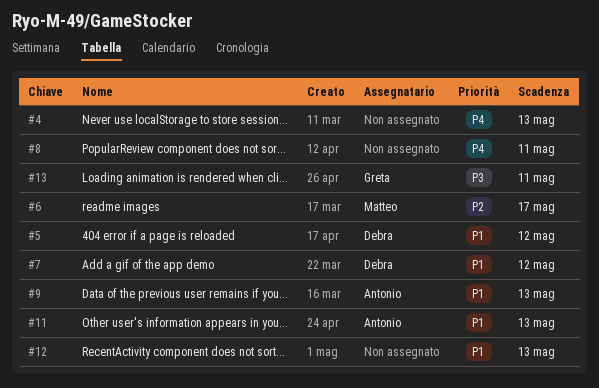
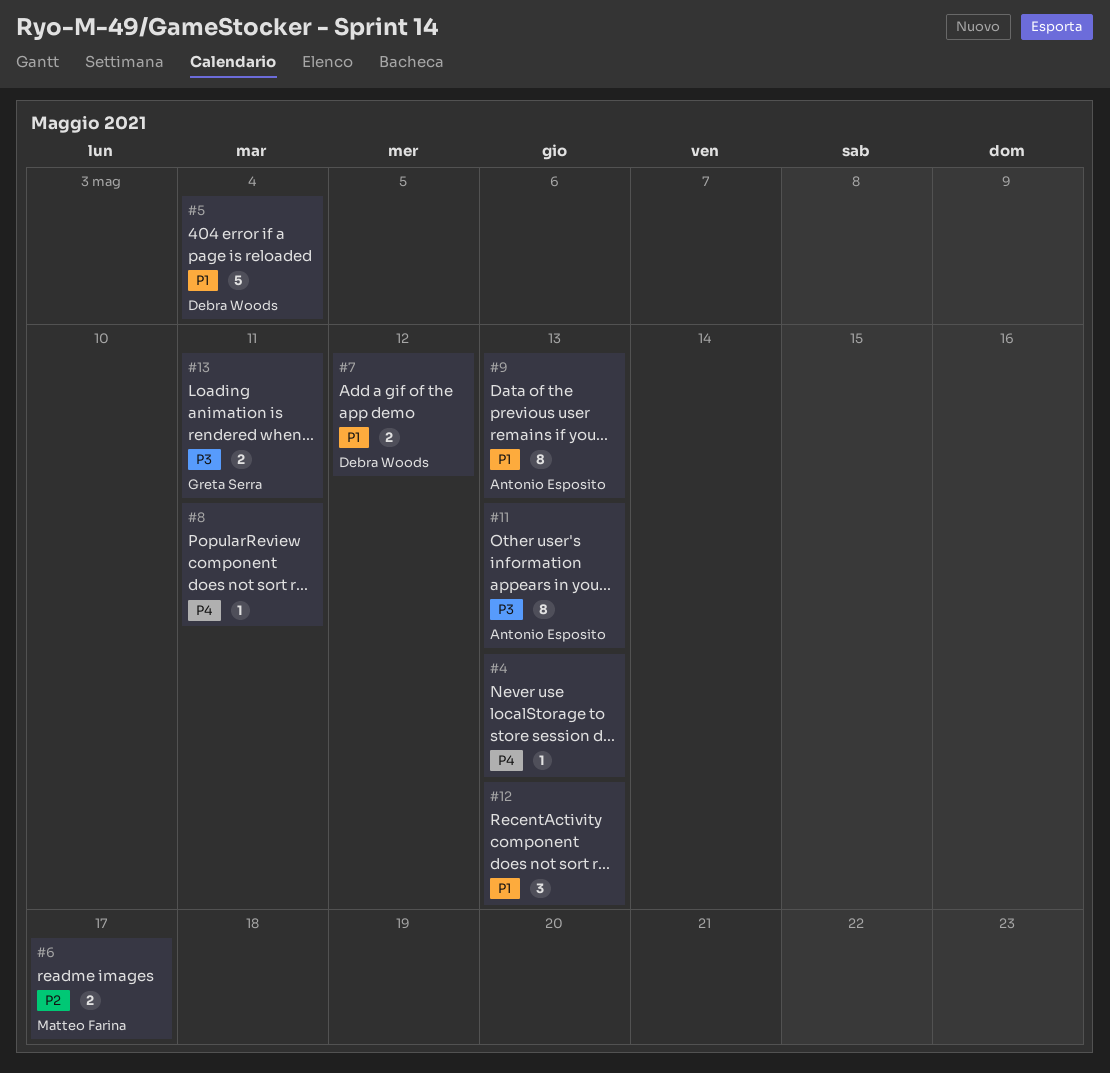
#5, due: May 12 -> May 4
#11, priority: P1 -> P3

